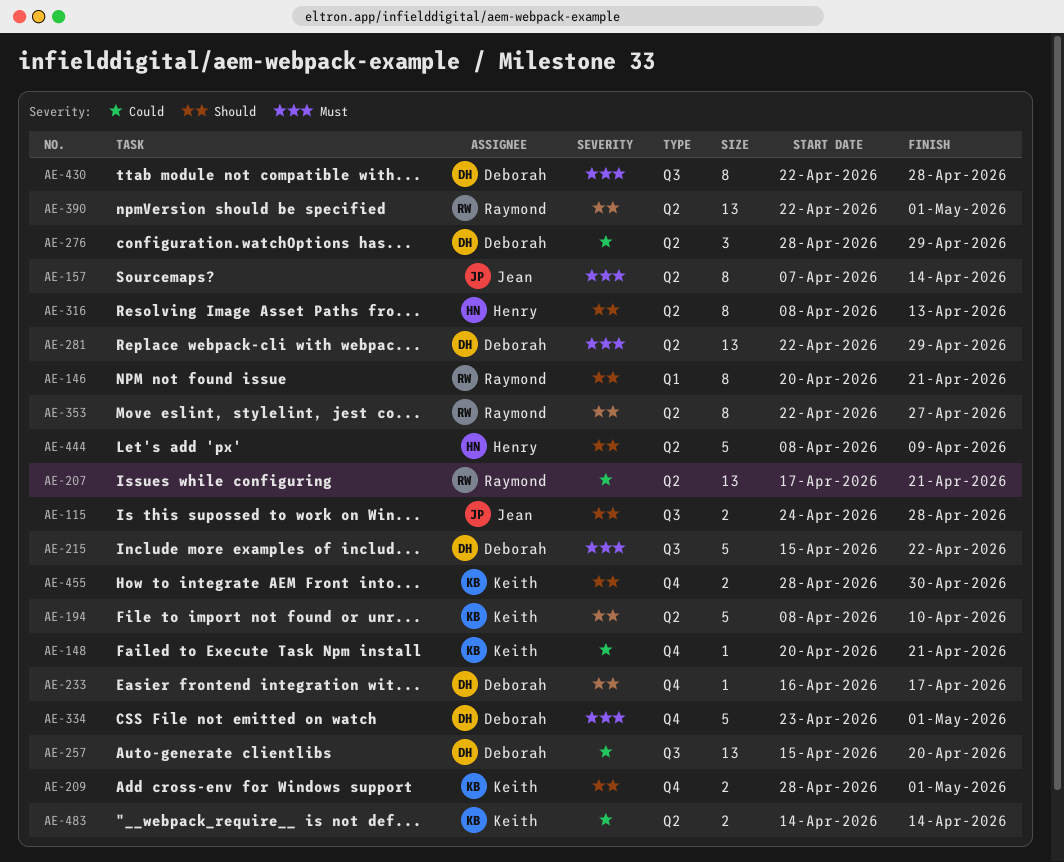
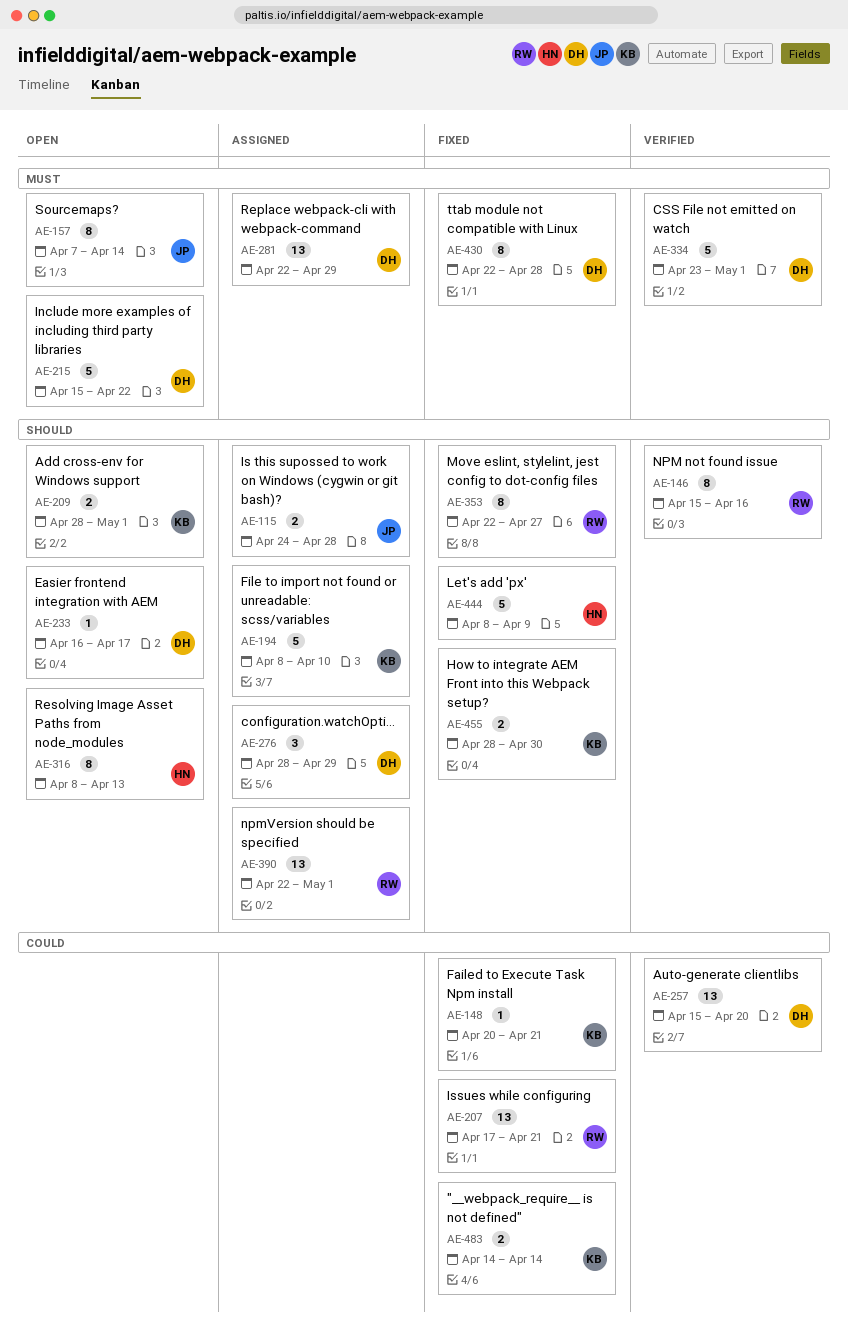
AE-146, start: Apr 20 -> Apr 15
AE-146, due: Apr 21 -> Apr 16
AE-276, priority: Could -> Should

